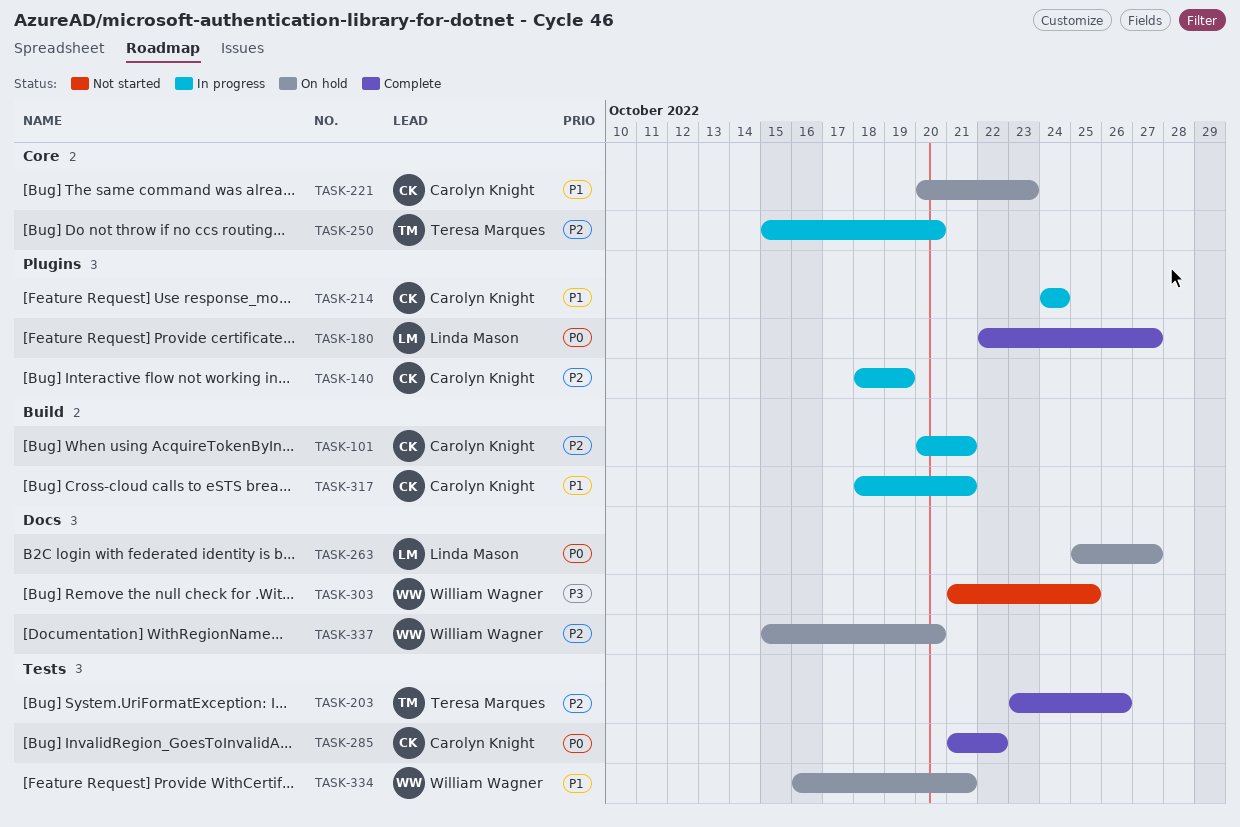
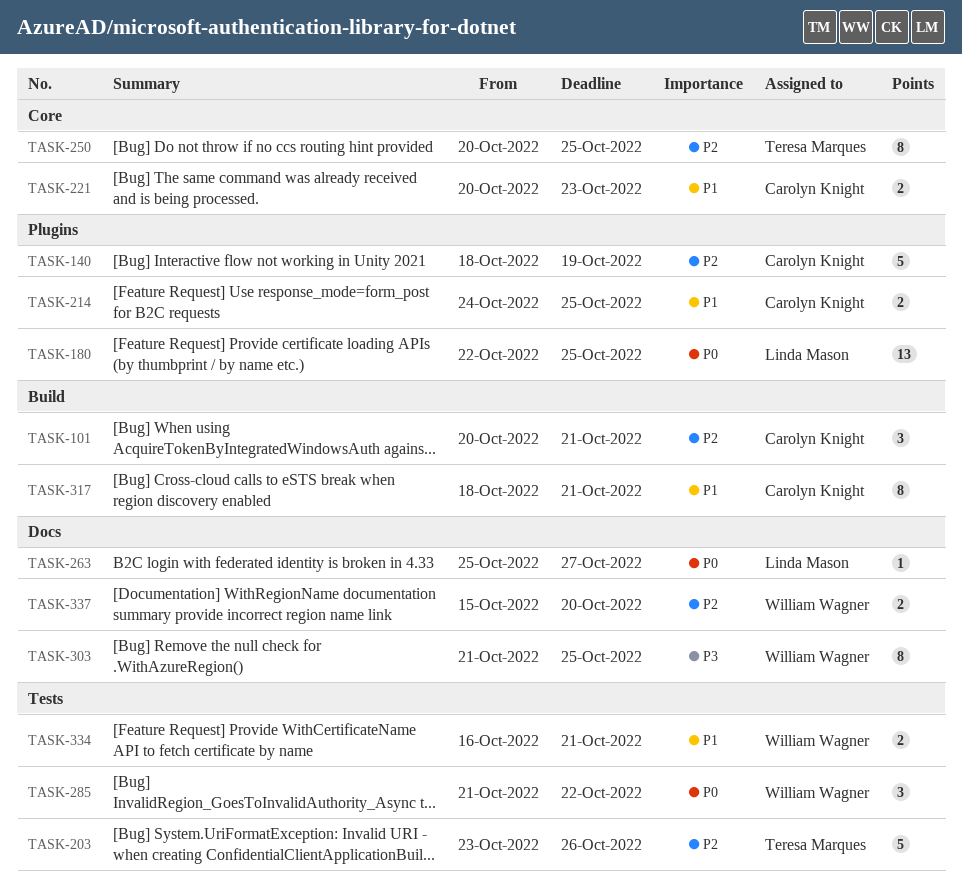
TASK-180, due: Oct 27 -> Oct 25
TASK-214, due: Oct 24 -> Oct 25
TASK-250, start: Oct 15 -> Oct 20
TASK-250, due: Oct 20 -> Oct 25
TASK-285, owner: Carolyn Knight -> William Wagner

